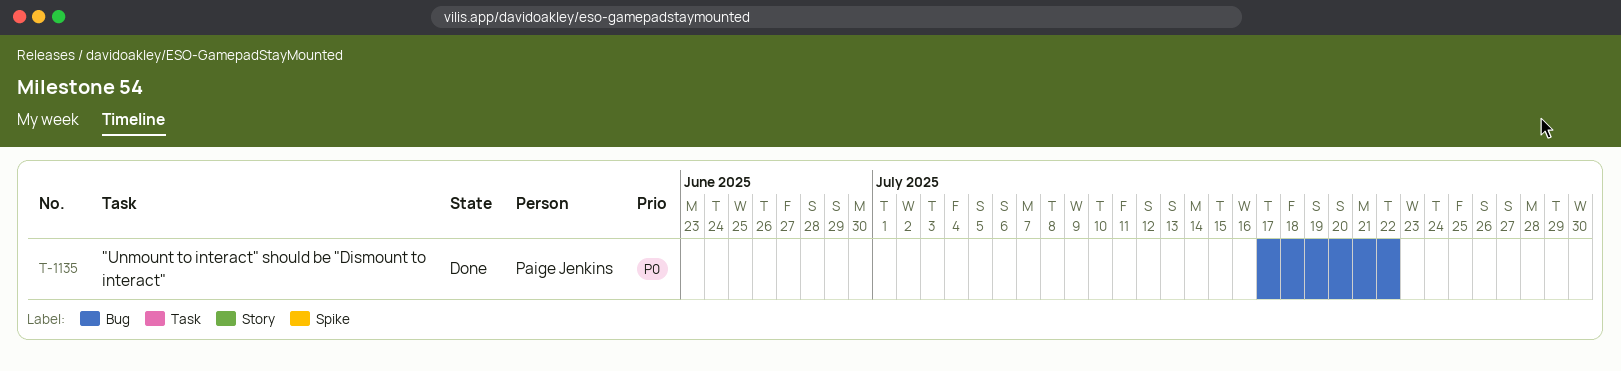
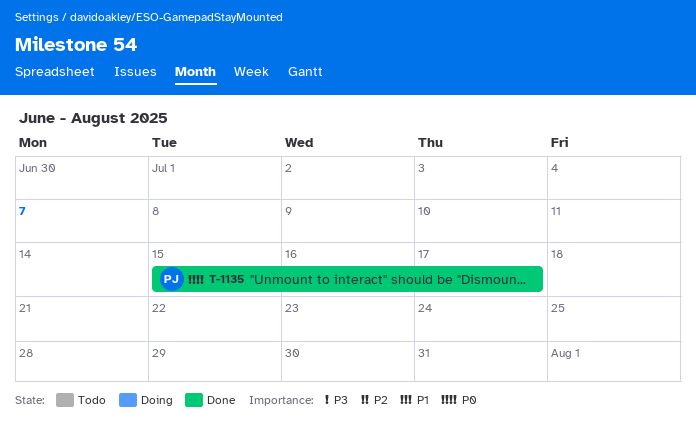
T-1135, start: Jul 17 -> Jul 15
T-1135, due: Jul 22 -> Jul 17

